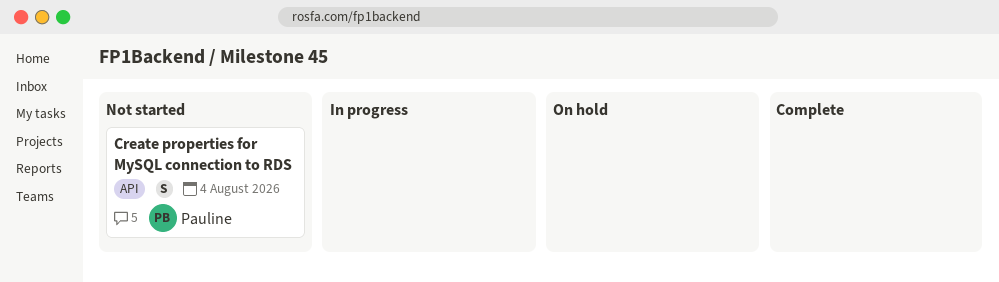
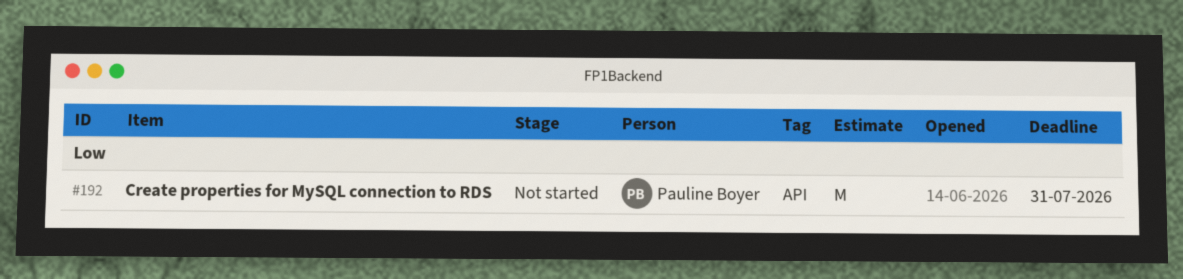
Create properties for MySQL connection to RDS, estimate: S -> M
Create properties for MySQL connection to RDS, due: Aug 4 -> Jul 31

